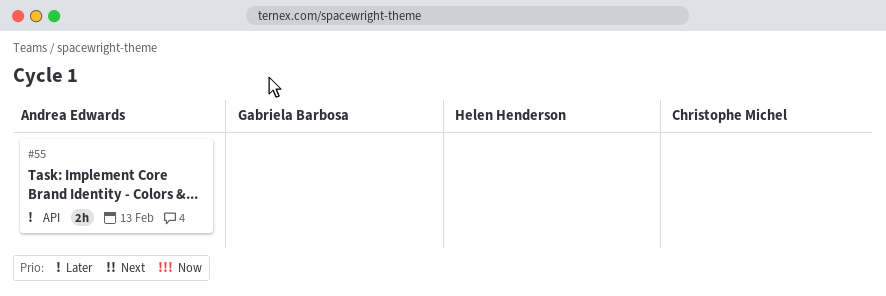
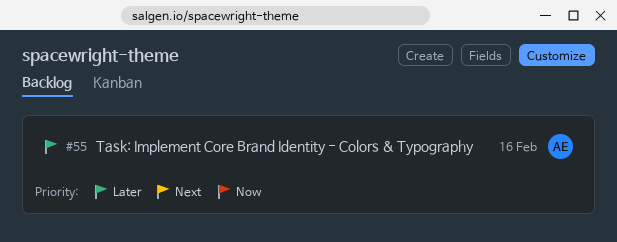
#55, due: Feb 13 -> Feb 16

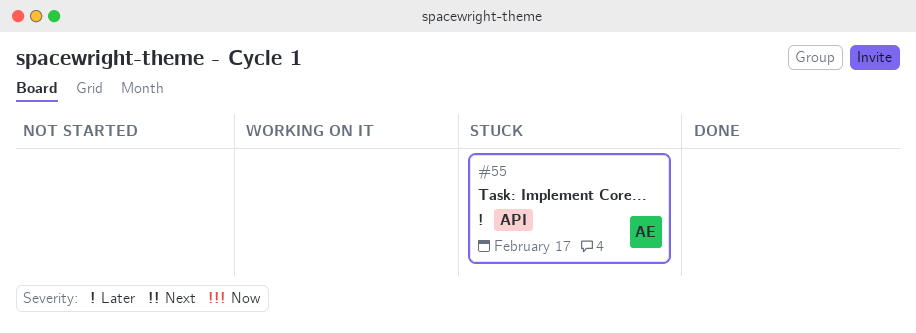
#55, due: Feb 16 -> Feb 17

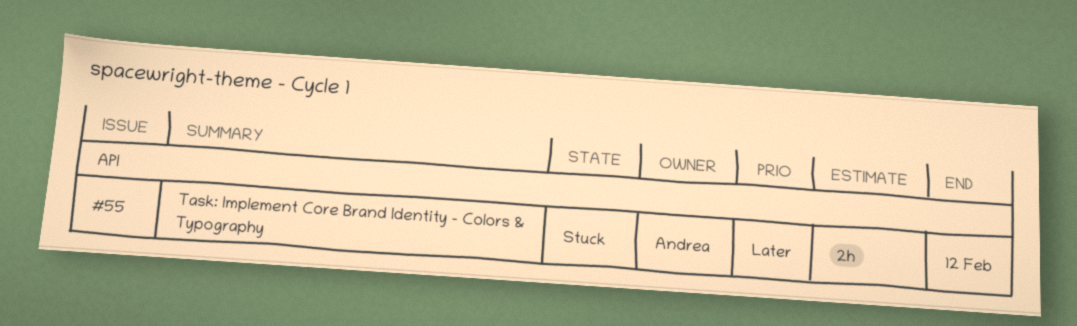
#55, due: Feb 17 -> Feb 12

